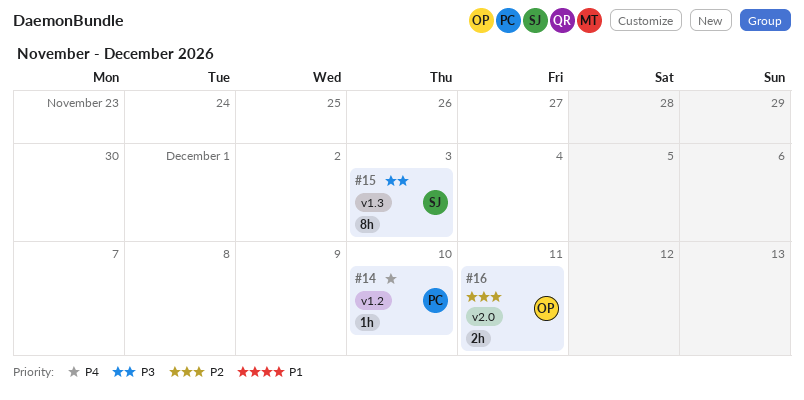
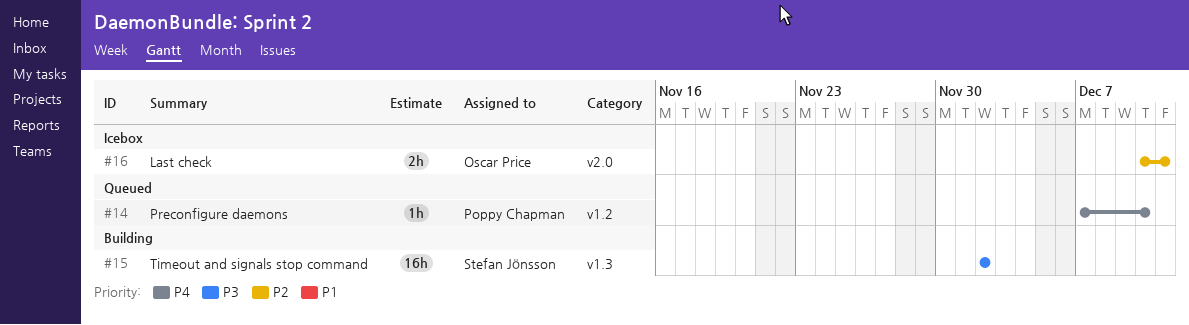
#15, estimate: 8h -> 16h
#15, due: Dec 3 -> Dec 2

